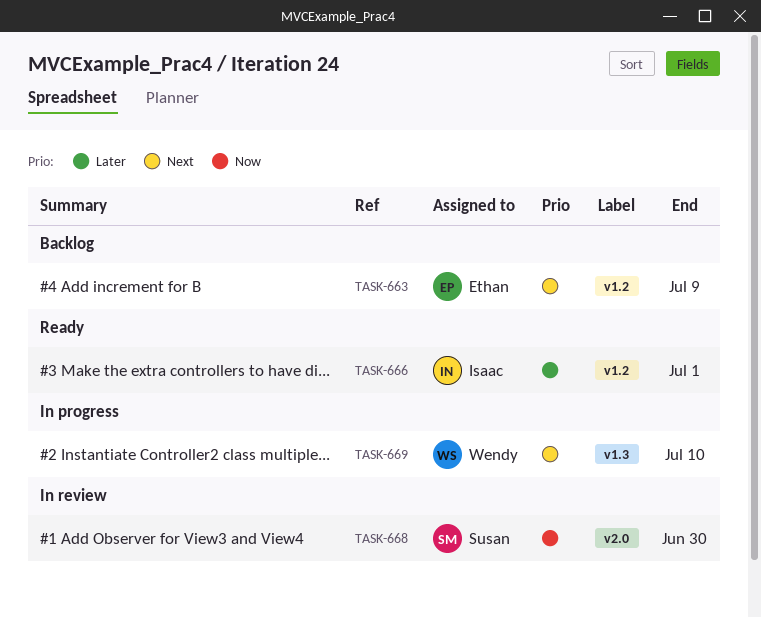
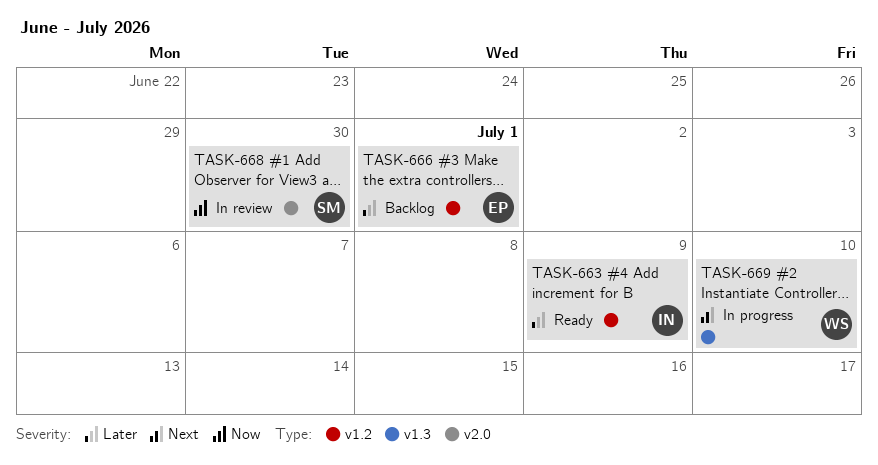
TASK-663, status: Backlog -> Ready
TASK-663, owner: Ethan -> Isaac
TASK-663, priority: Next -> Later
TASK-666, status: Ready -> Backlog
TASK-666, owner: Isaac -> Ethan

